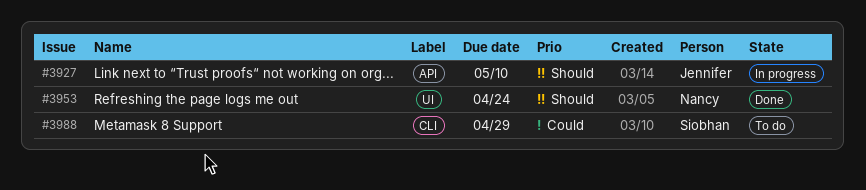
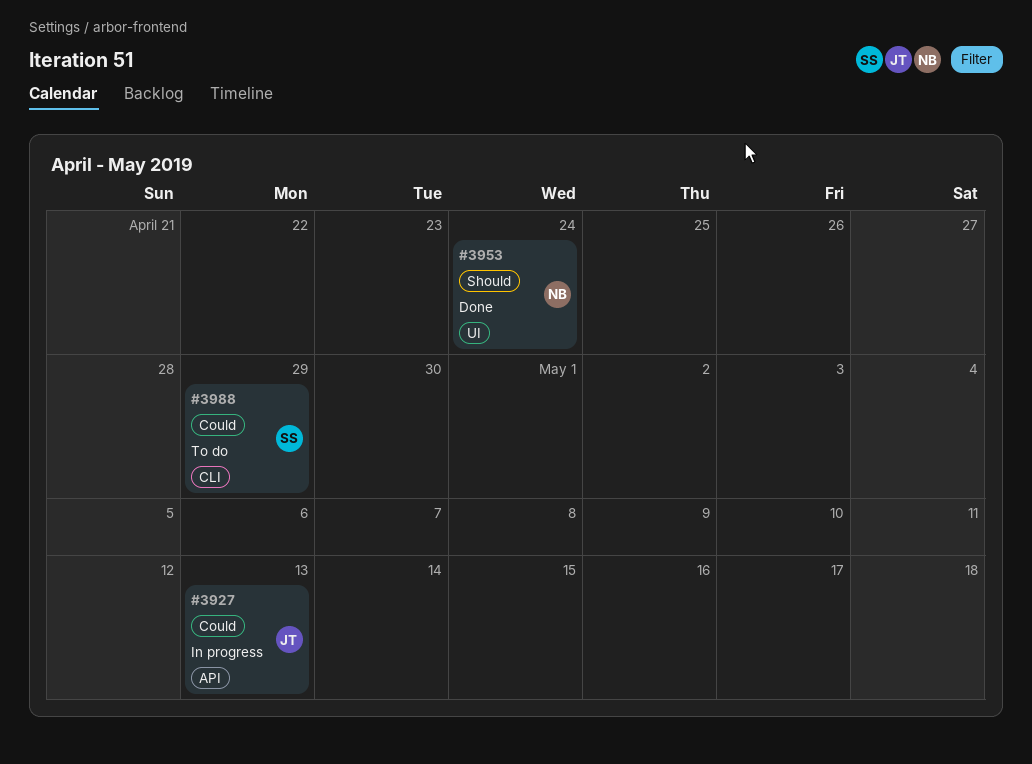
#3927, priority: Should -> Could
#3927, due: May 10 -> May 13

